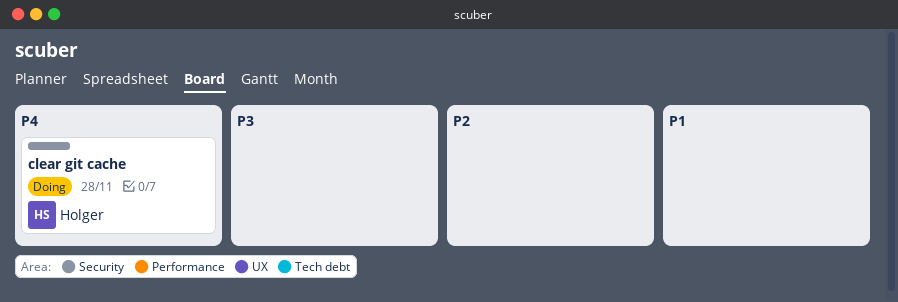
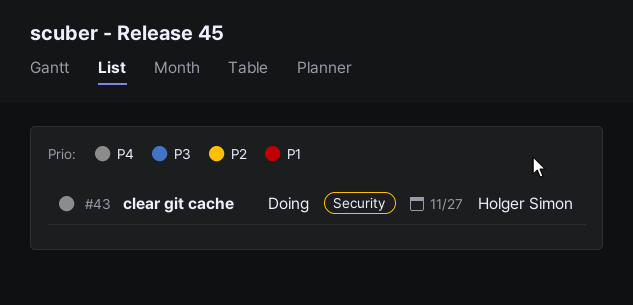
clear git cache, due: Nov 28 -> Nov 27

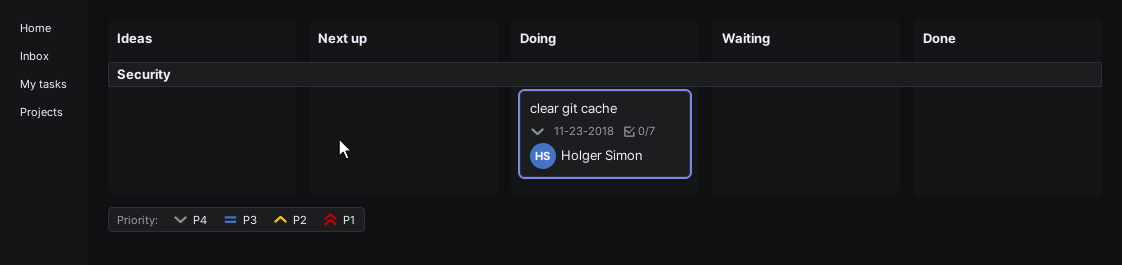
clear git cache, due: Nov 27 -> Nov 23

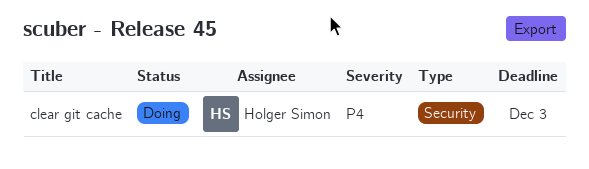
clear git cache, due: Nov 23 -> Dec 3

